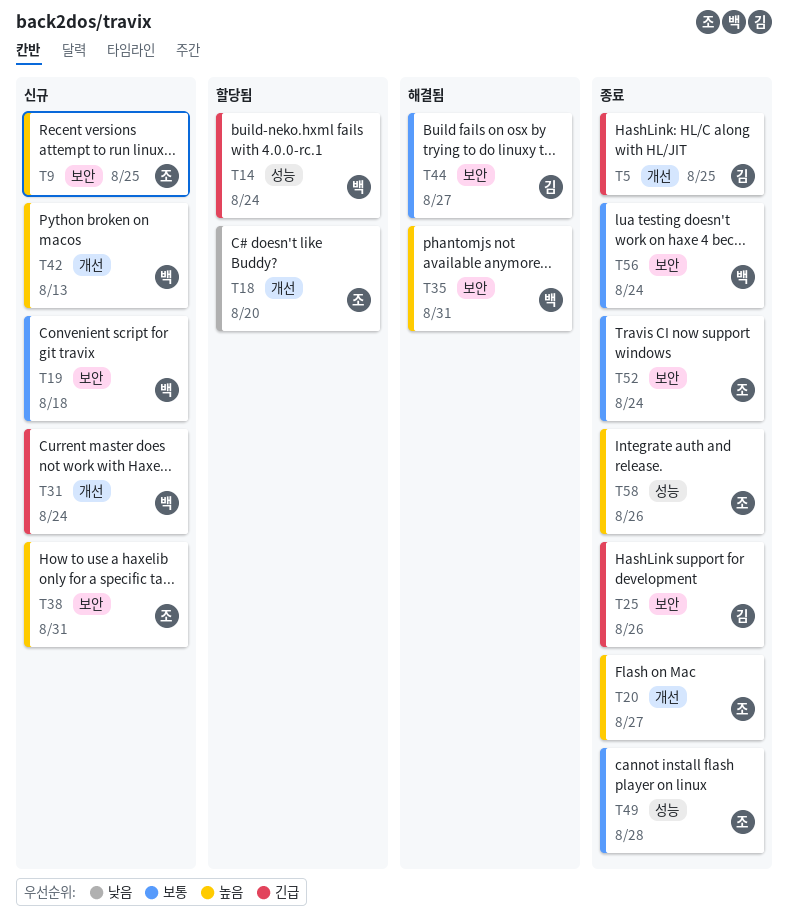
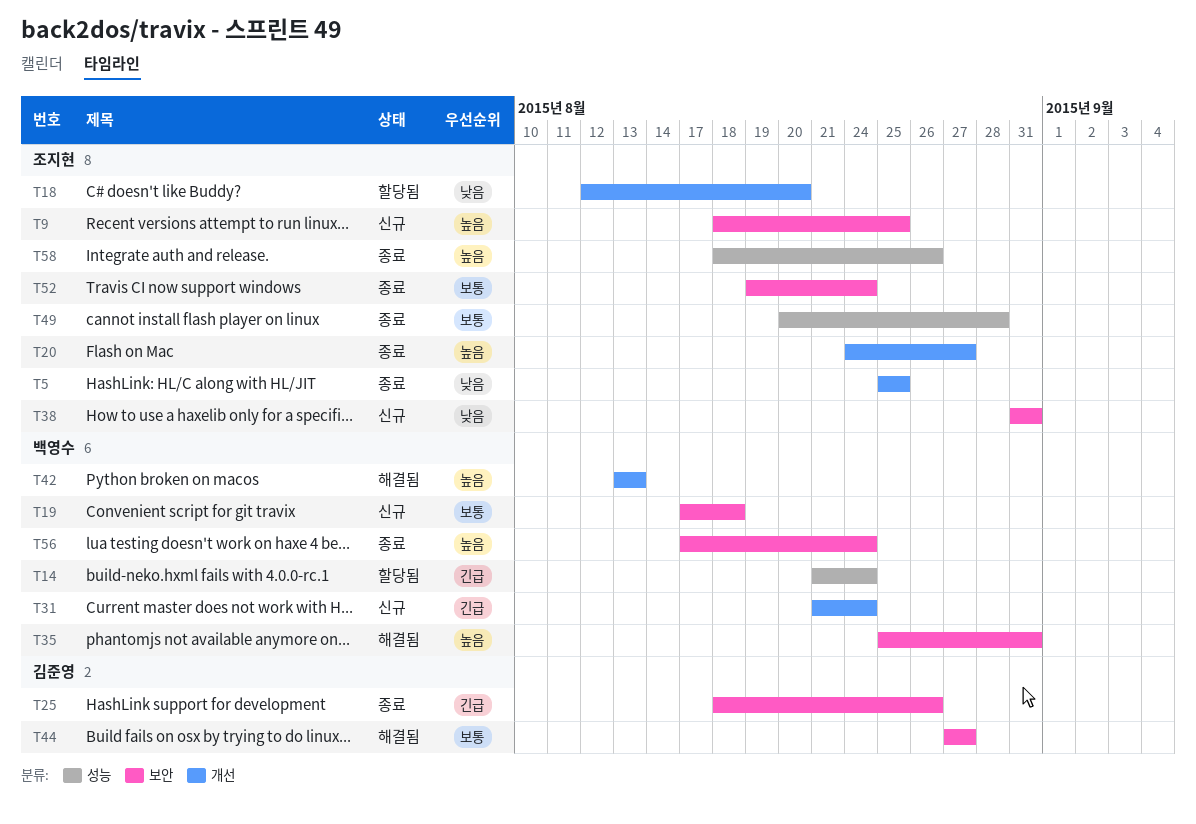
T5, owner: 김준영 -> 조지현
T5, priority: 긴급 -> 낮음
T38, priority: 높음 -> 낮음
T42, status: 신규 -> 해결됨
T56, priority: 보통 -> 높음

